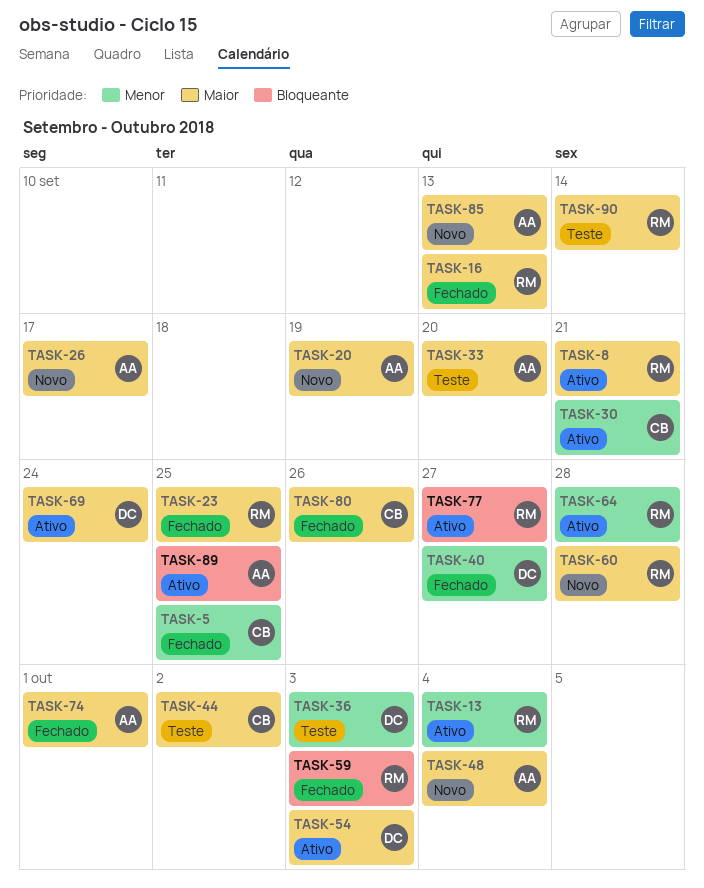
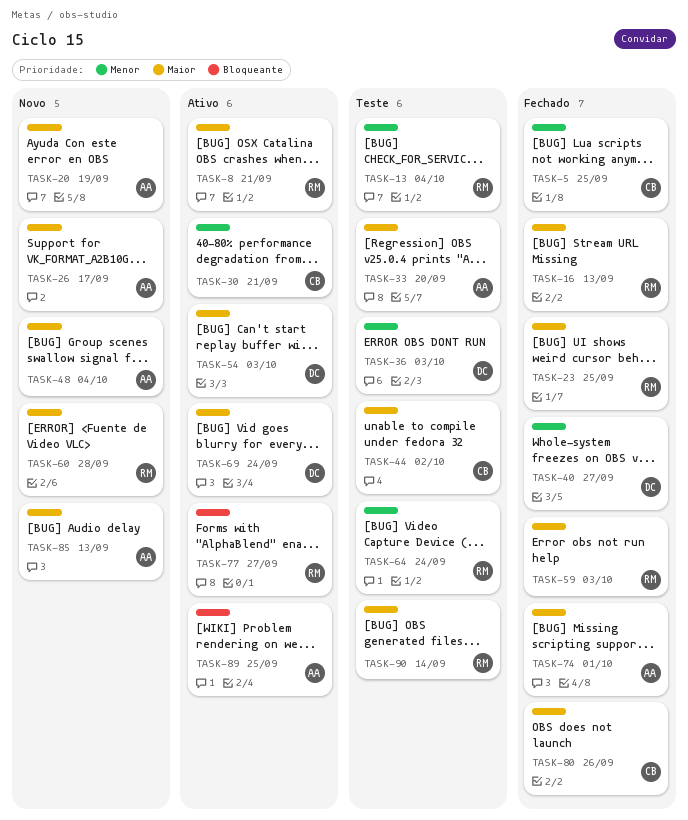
TASK-13, status: Ativo -> Teste
TASK-59, priority: Bloqueante -> Maior
TASK-64, status: Ativo -> Teste
TASK-64, due: Sep 28 -> Sep 24

